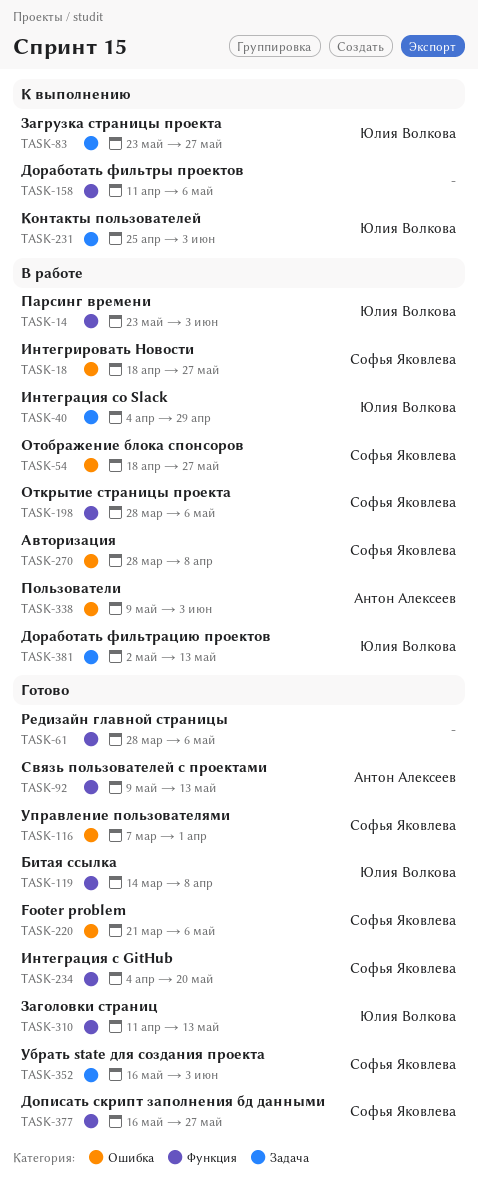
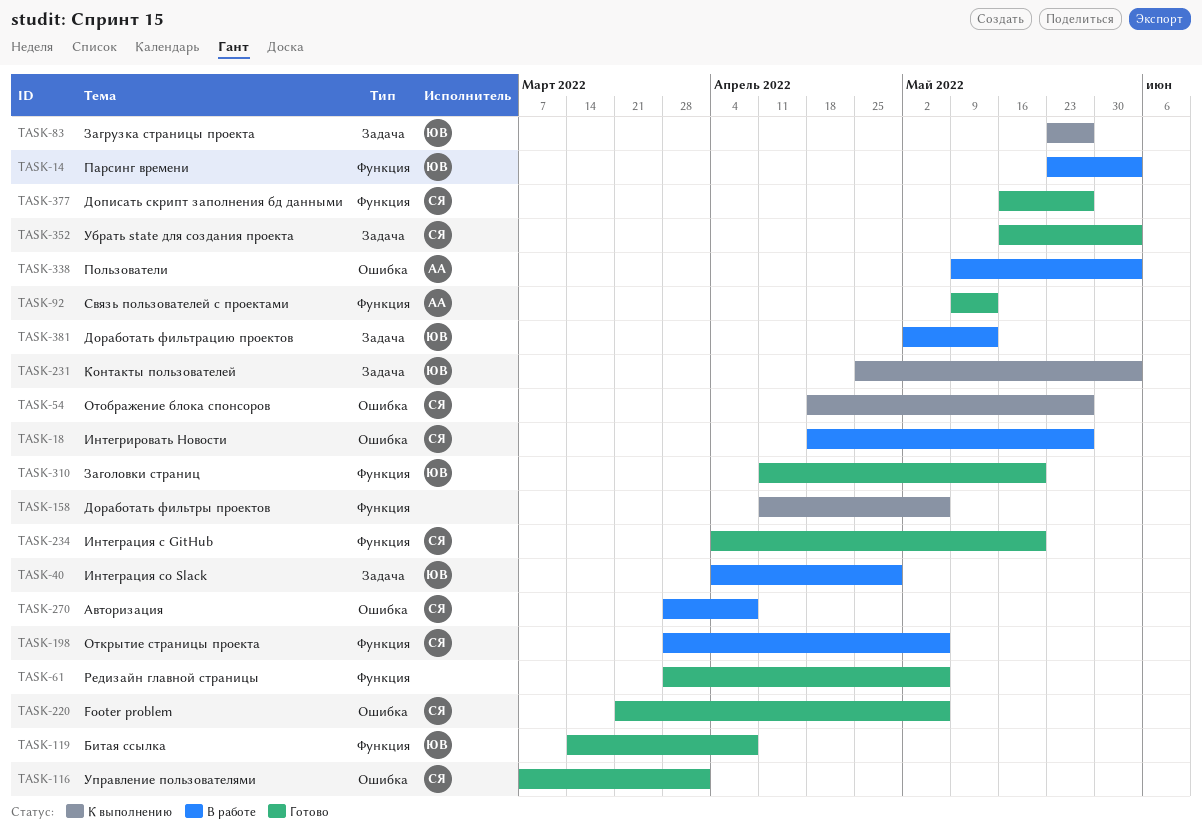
TASK-54, status: В работе -> К выполнению
TASK-310, due: May 13 -> May 20

